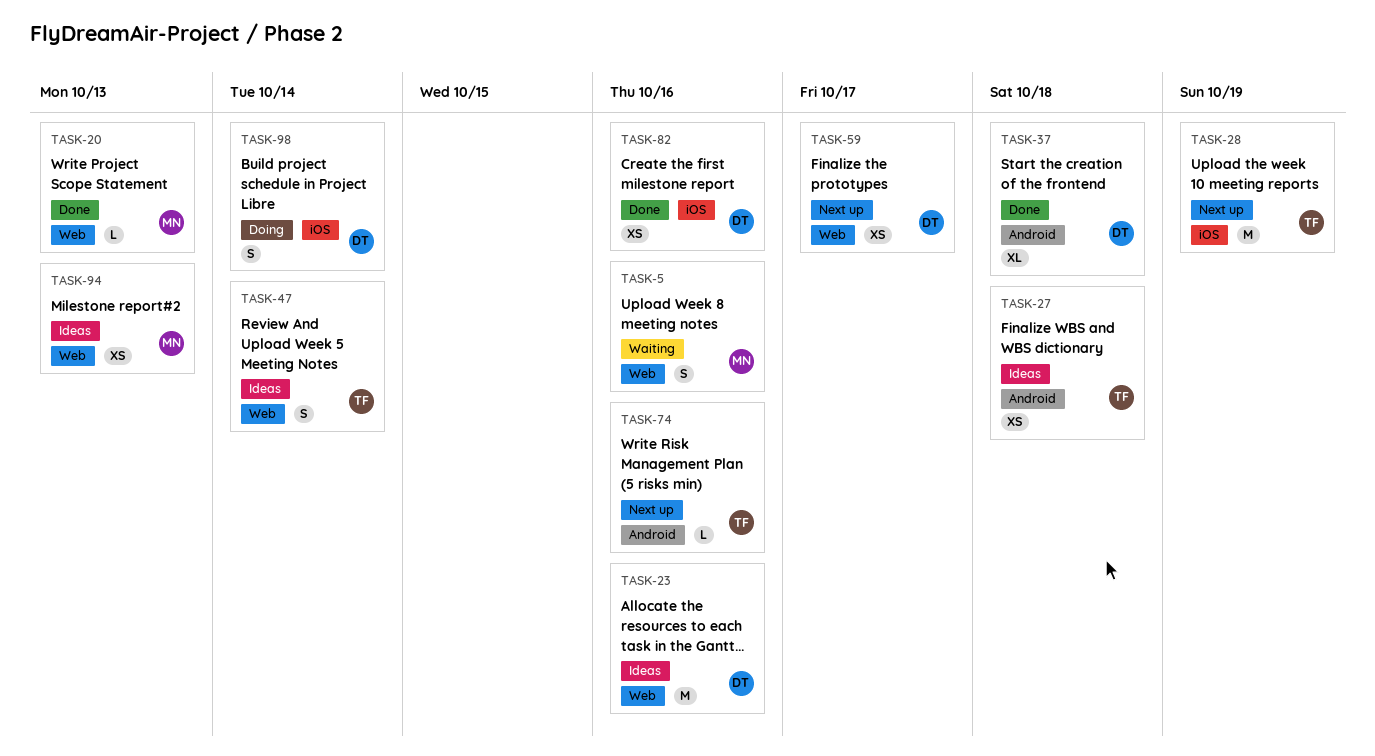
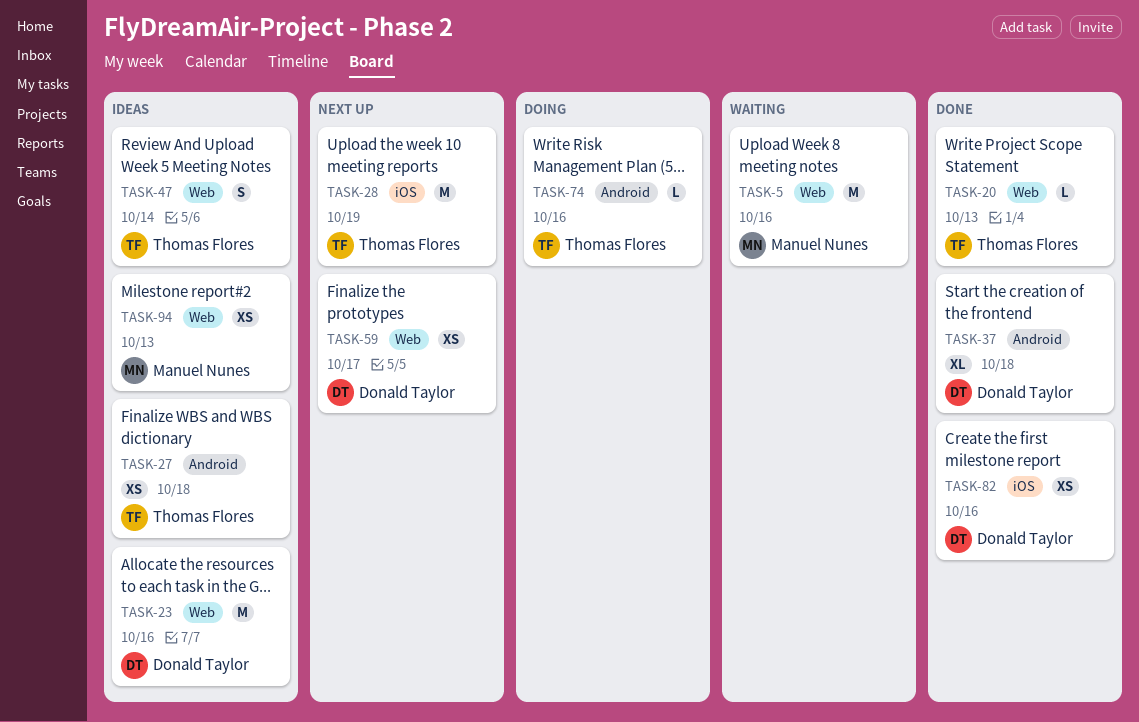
TASK-5, estimate: S -> M
TASK-20, owner: Manuel Nunes -> Thomas Flores
TASK-74, status: Next up -> Doing
TASK-98: present -> none

